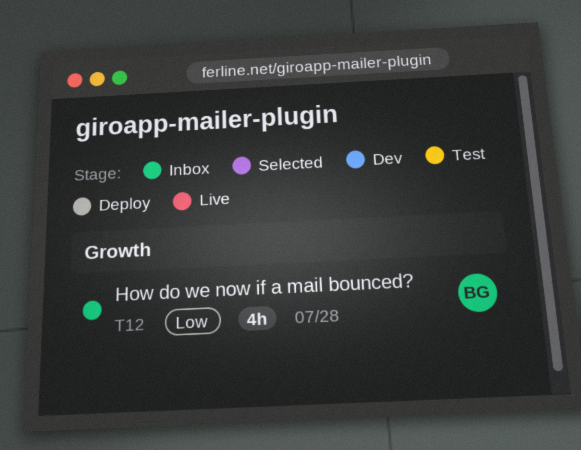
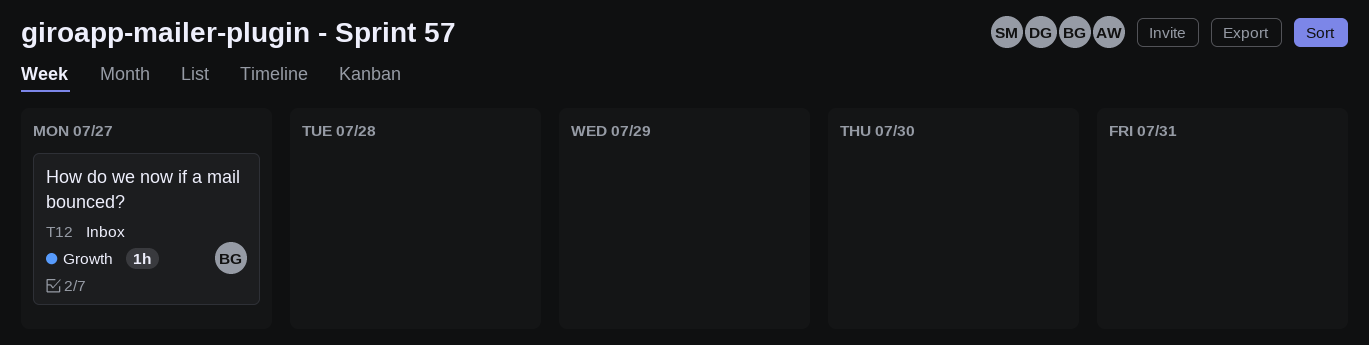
T12, estimate: 4h -> 1h
T12, due: Jul 28 -> Jul 27

